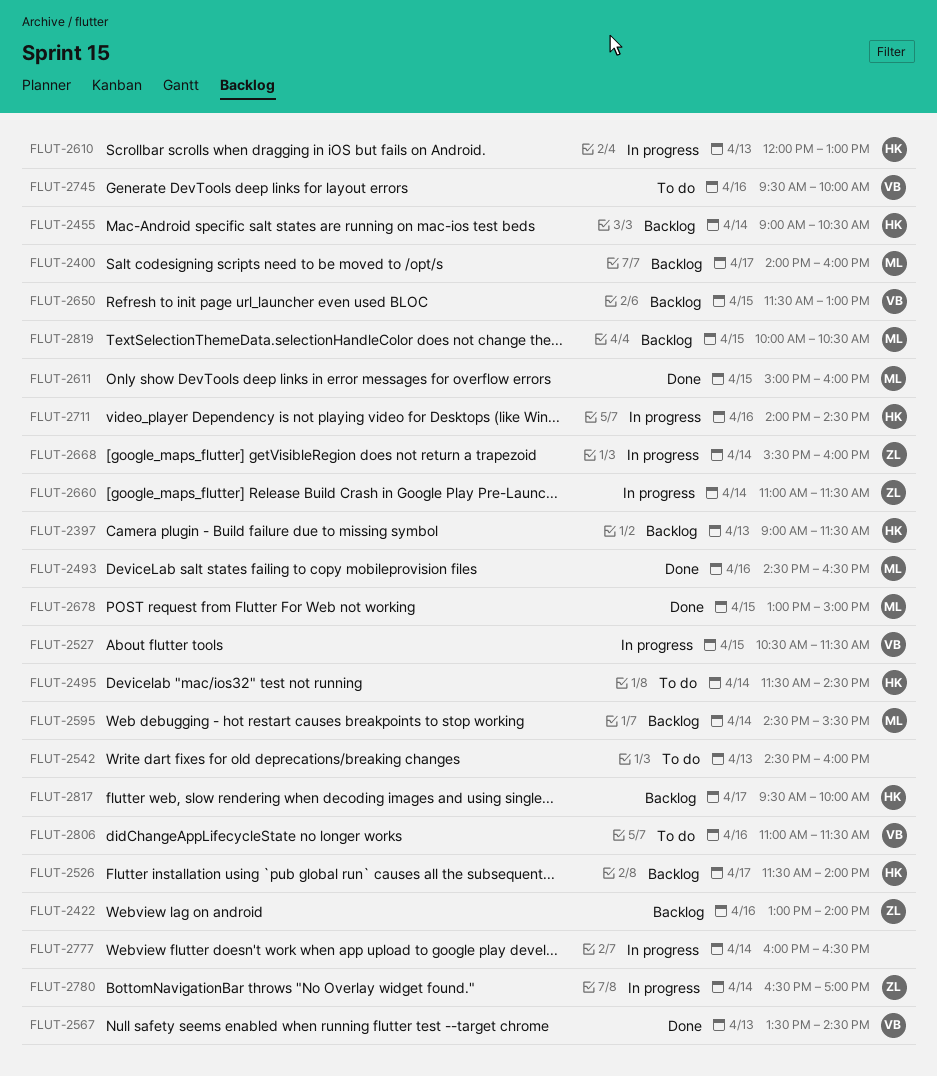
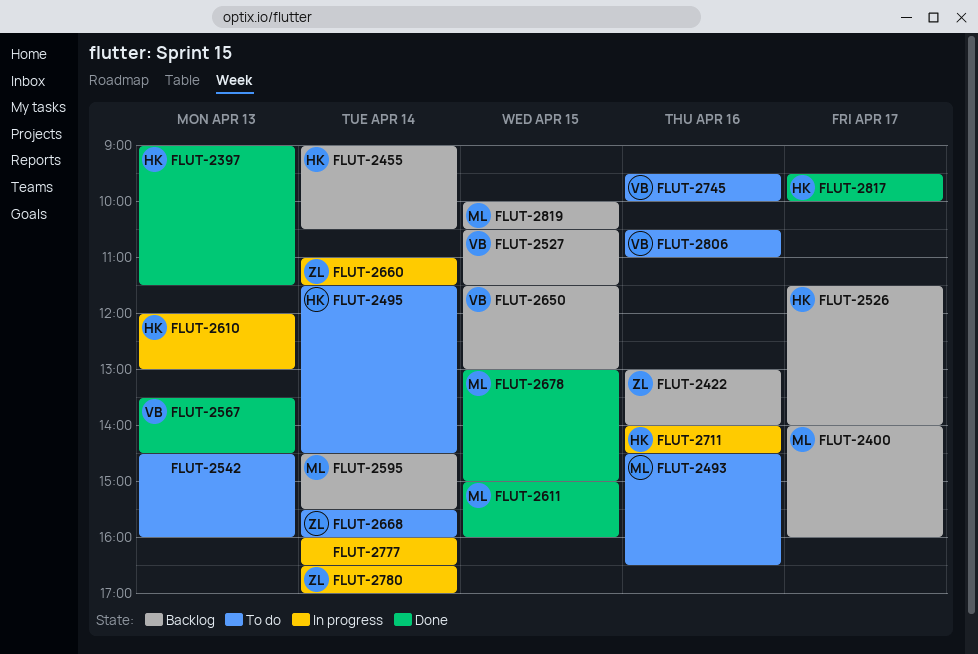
FLUT-2397, status: Backlog -> Done
FLUT-2493, status: Done -> To do
FLUT-2527, status: In progress -> Backlog
FLUT-2668, status: In progress -> To do
FLUT-2806, begins: 11:00 -> 10:30
FLUT-2806, ends: 11:30 -> 11:00
FLUT-2817, status: Backlog -> Done

